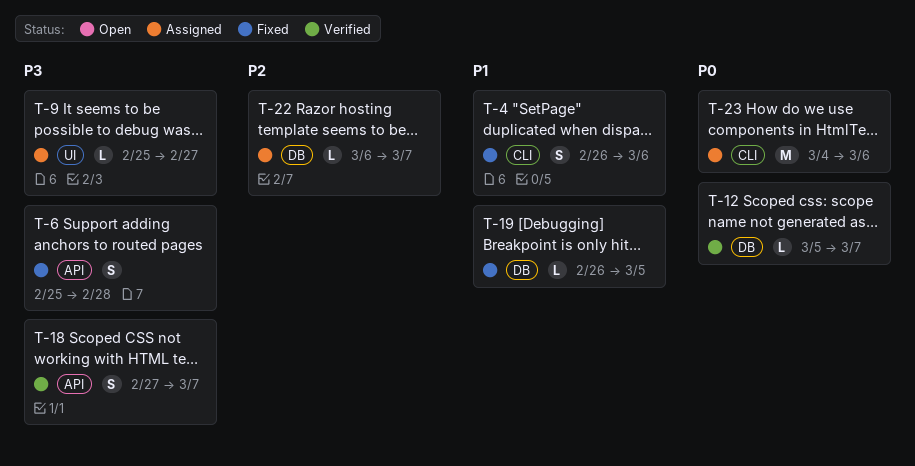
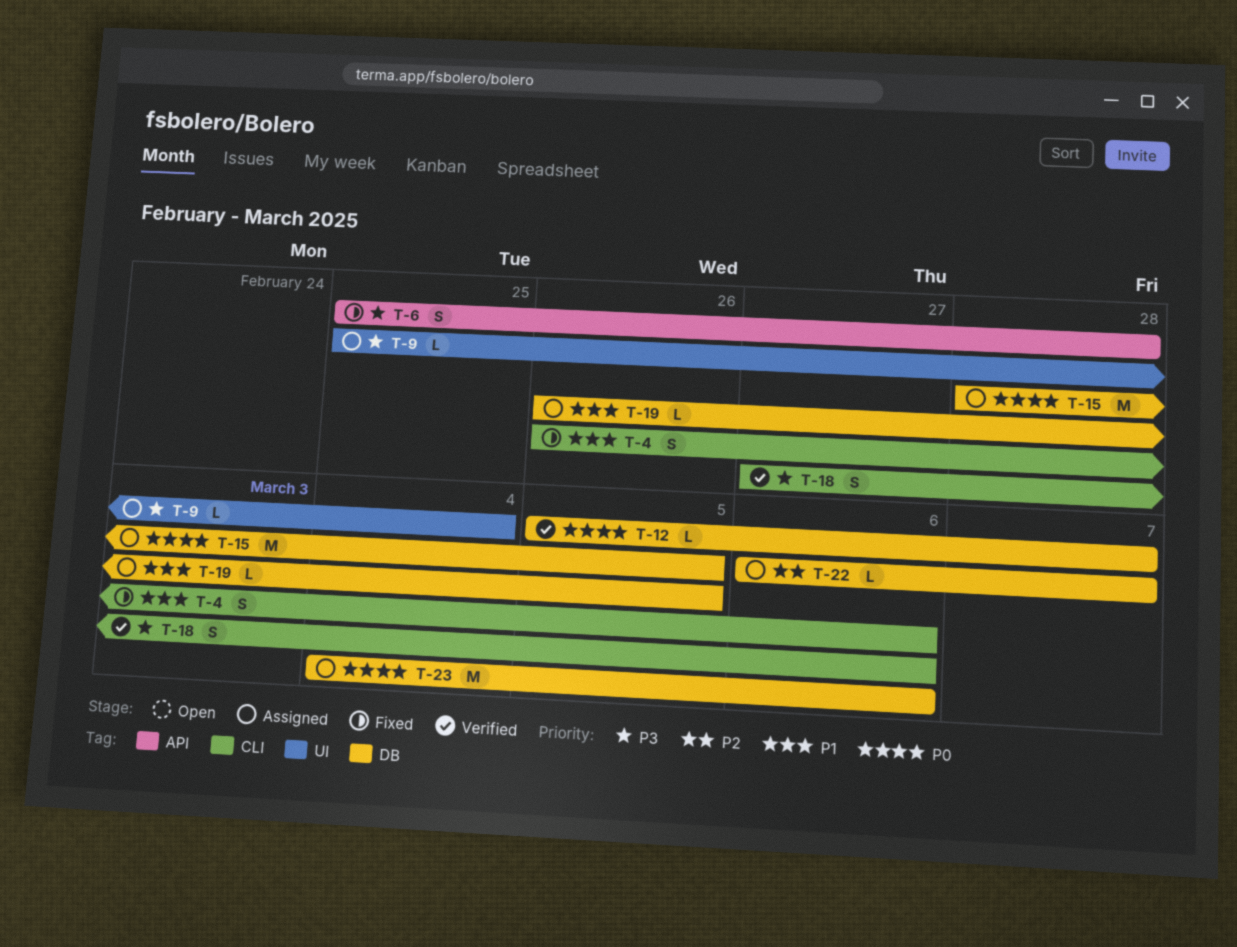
T-9, due: Feb 27 -> Mar 4
T-15: none -> present
T-18, label: API -> CLI
T-18, due: Mar 7 -> Mar 6
T-19, status: Fixed -> Assigned
T-23, label: CLI -> DB

